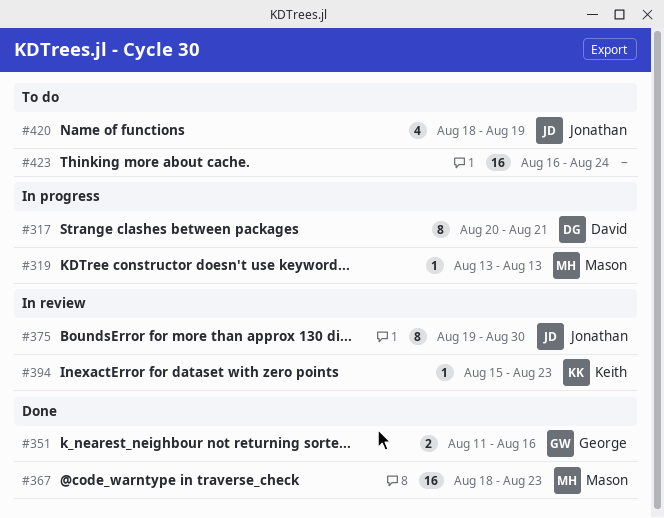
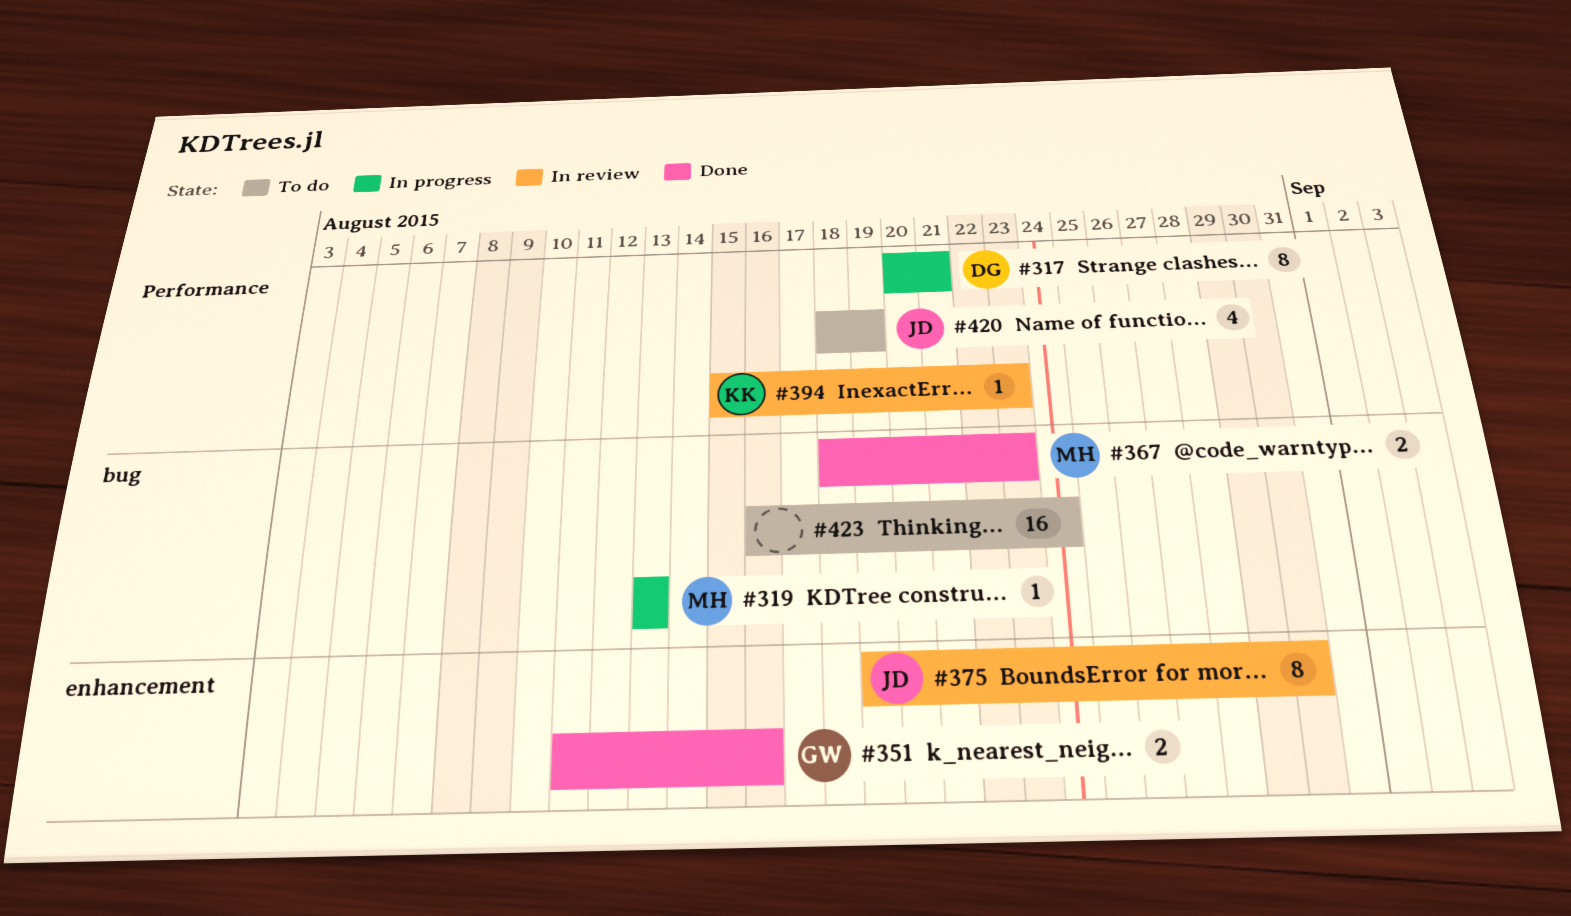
#367, estimate: 16 -> 2

